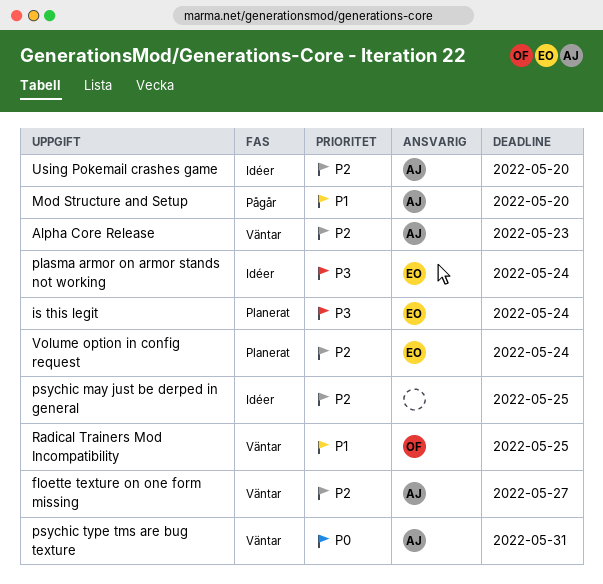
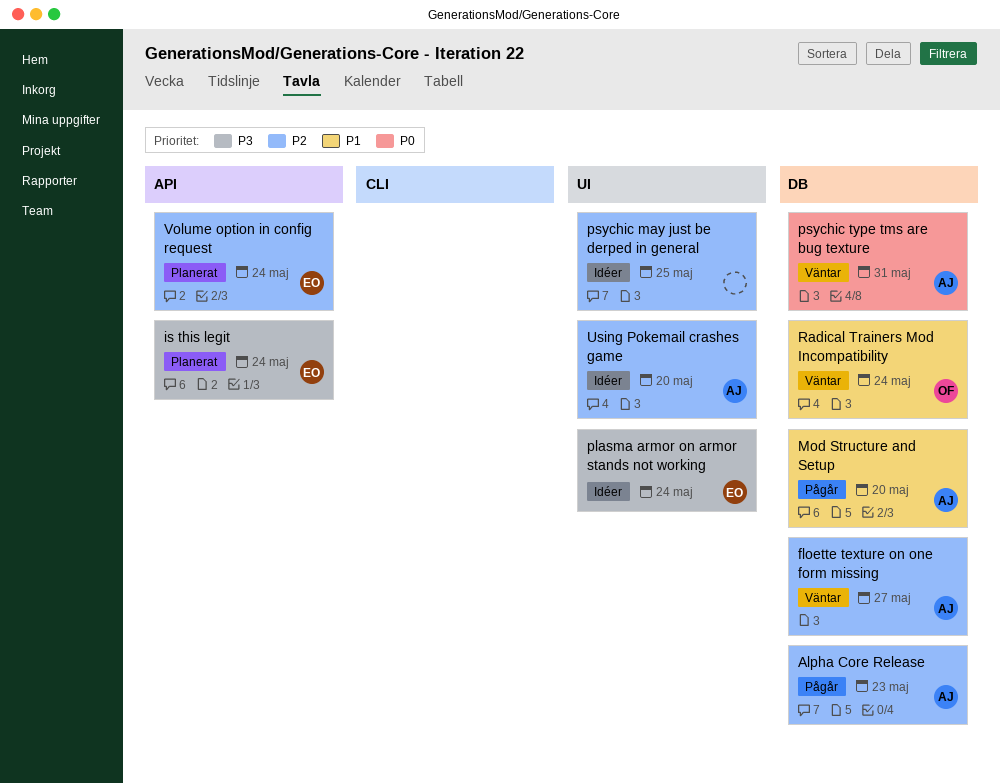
Alpha Core Release, status: Väntar -> Pågår
Radical Trainers Mod Incompatibility, due: May 25 -> May 24

